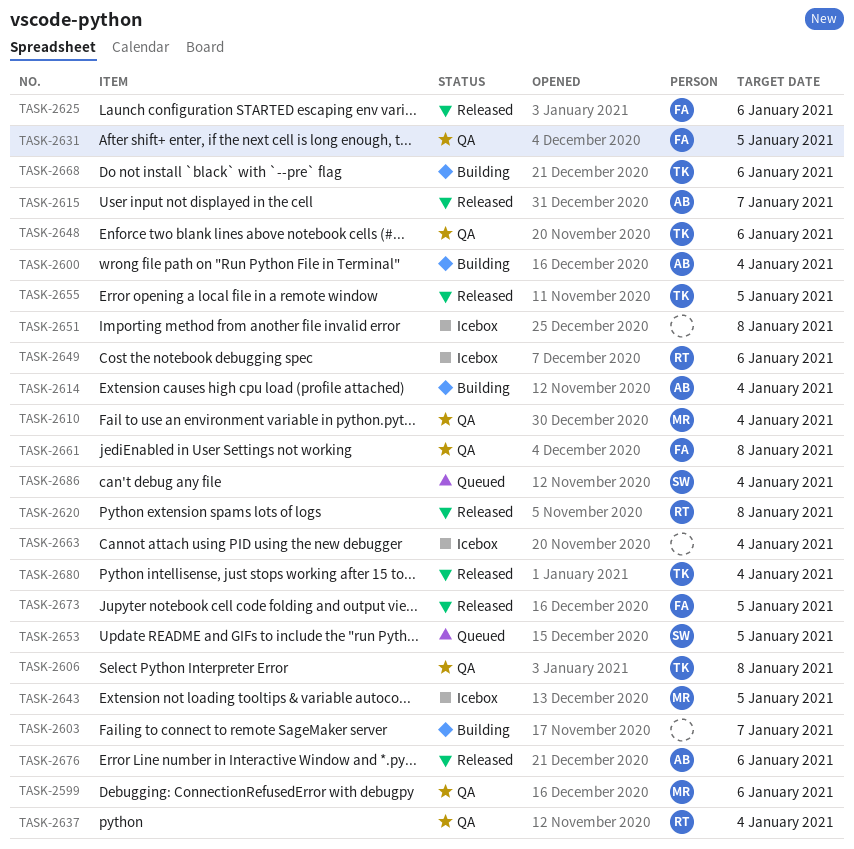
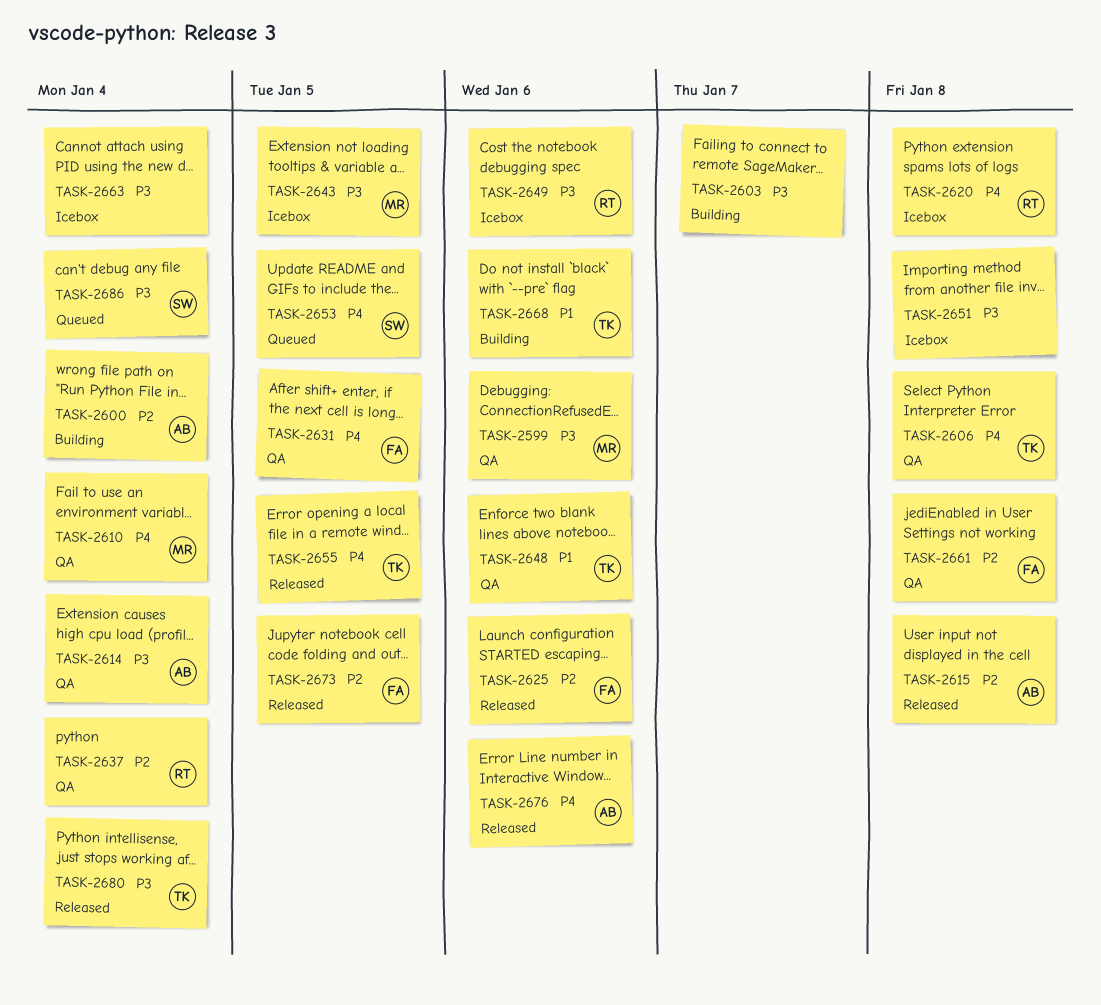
TASK-2614, status: Building -> QA
TASK-2615, due: Jan 7 -> Jan 8
TASK-2620, status: Released -> Icebox

